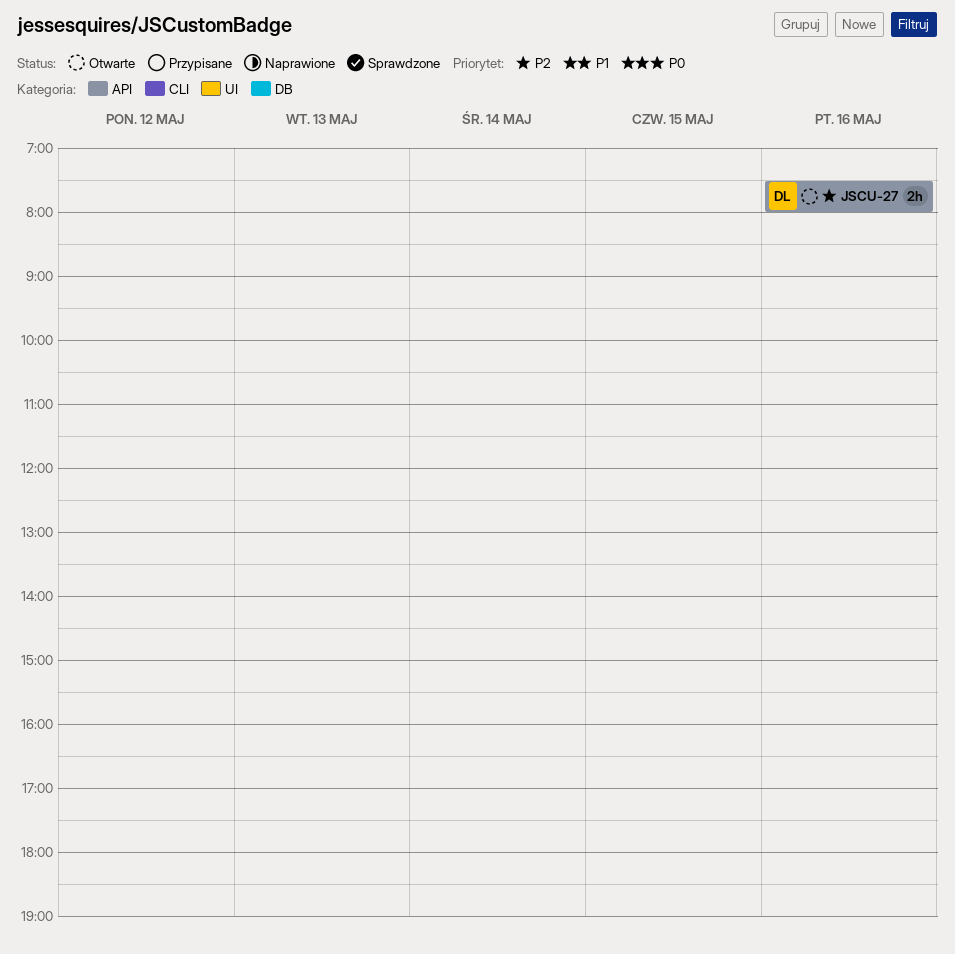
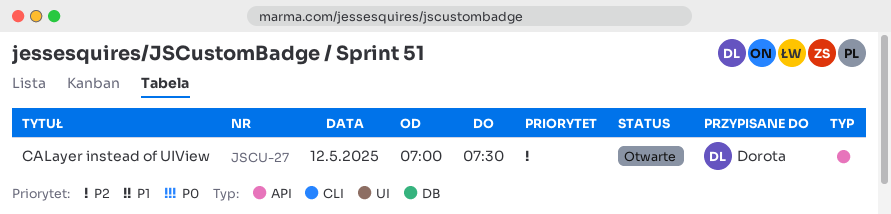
JSCU-27, day: May 16 -> May 12
JSCU-27, begins: 07:30 -> 07:00
JSCU-27, ends: 08:00 -> 07:30

